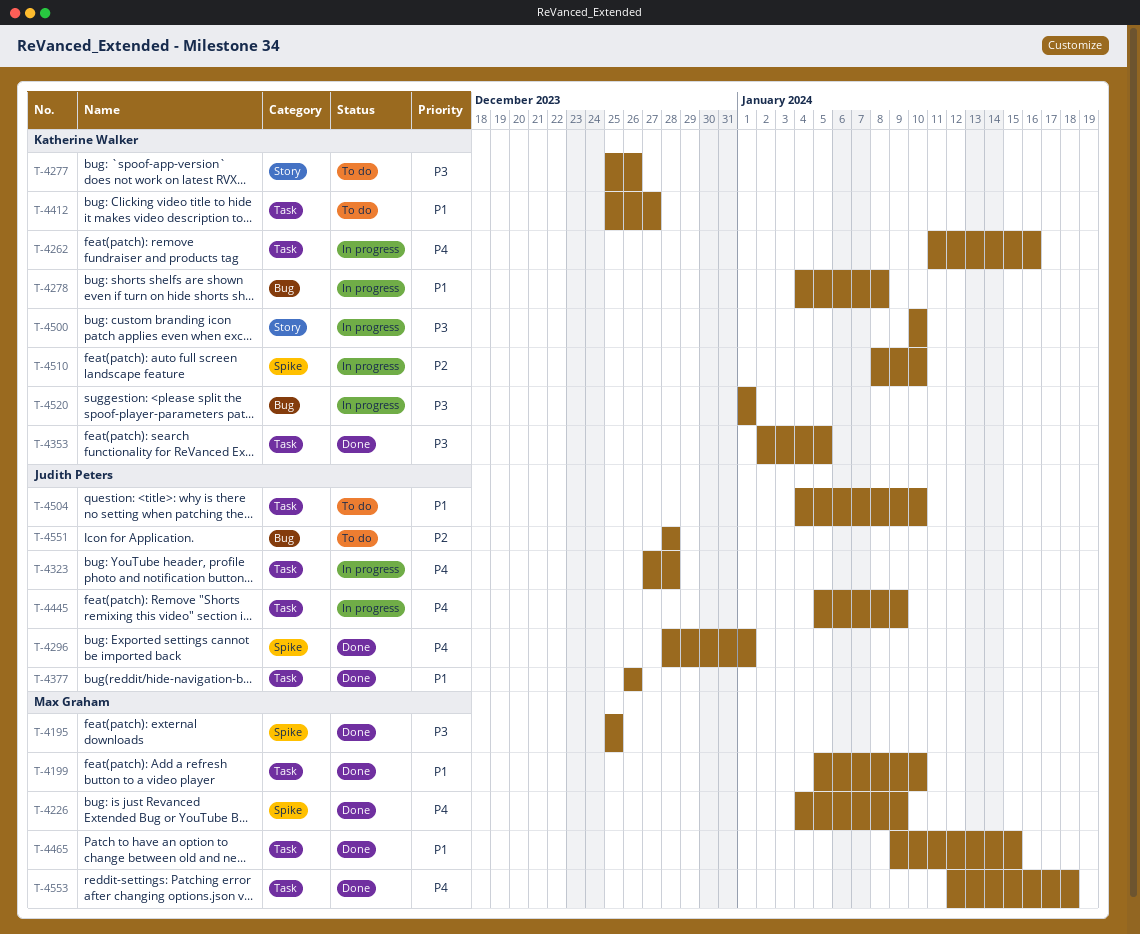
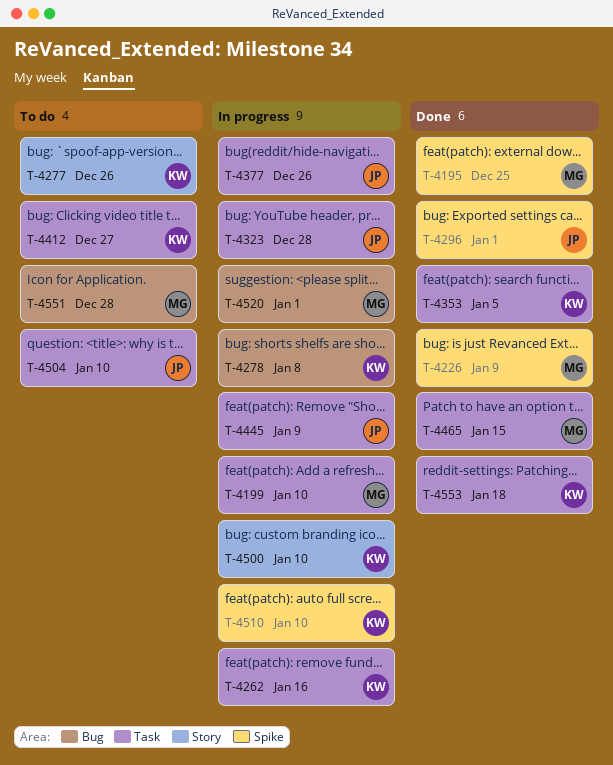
T-4199, status: Done -> In progress
T-4377, status: Done -> In progress
T-4520, owner: Katherine Walker -> Max Graham
T-4551, owner: Judith Peters -> Max Graham
T-4553, owner: Max Graham -> Katherine Walker

